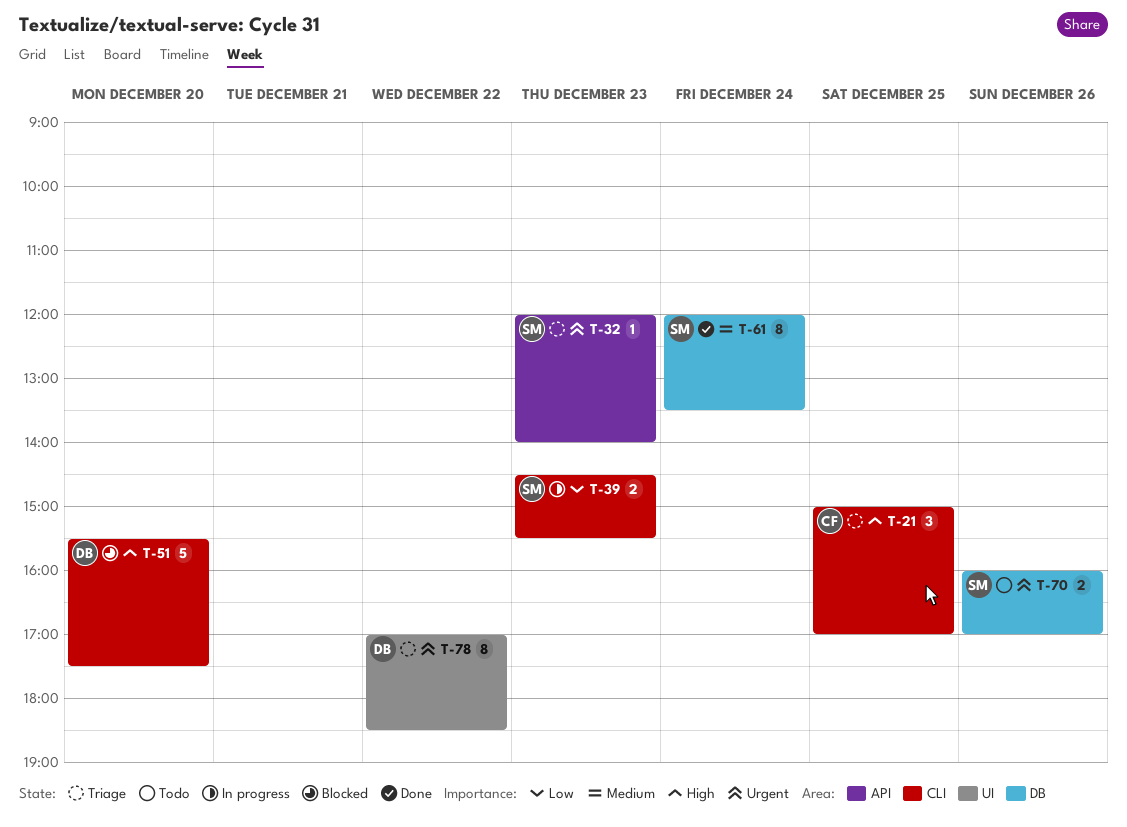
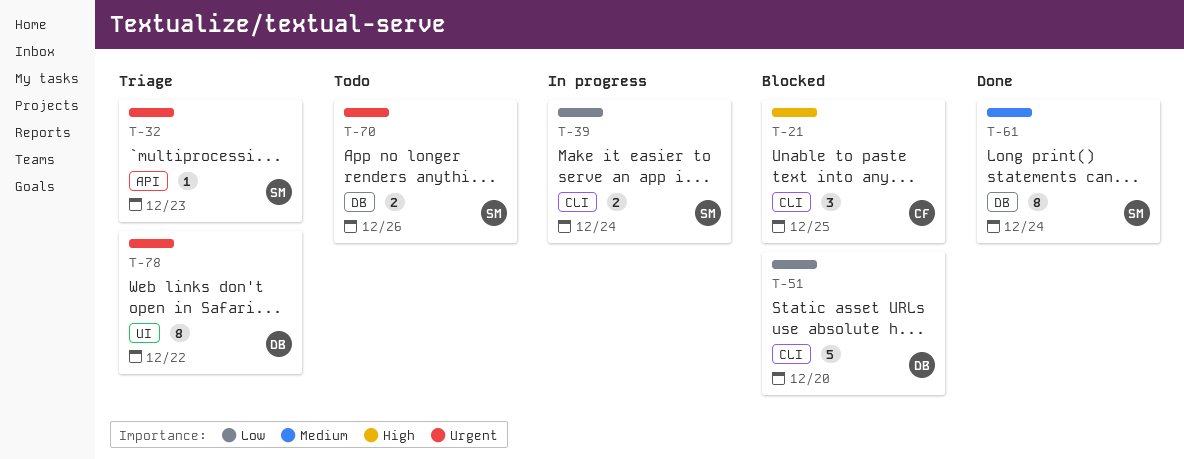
T-21, status: Triage -> Blocked
T-39, day: Dec 23 -> Dec 24
T-51, priority: High -> Low

